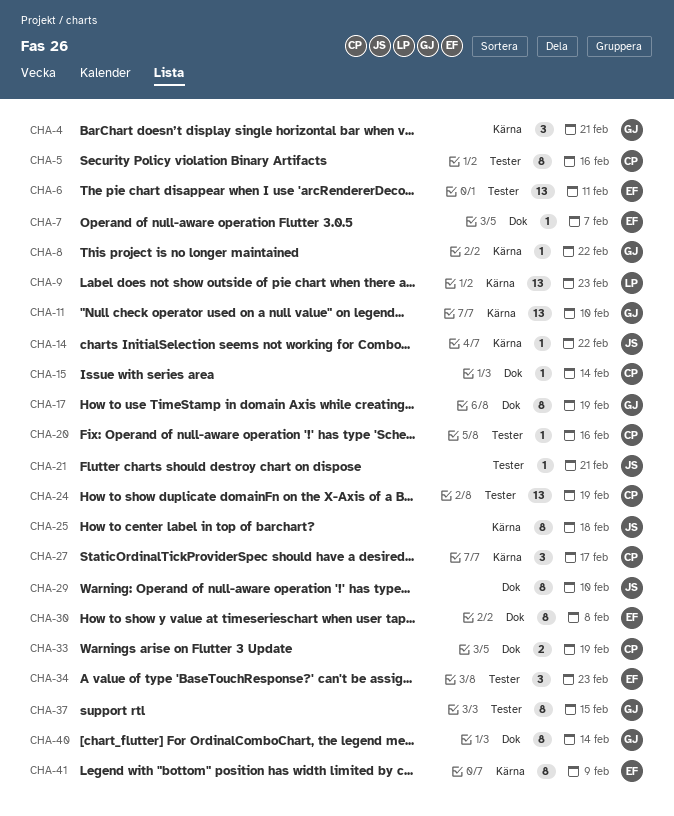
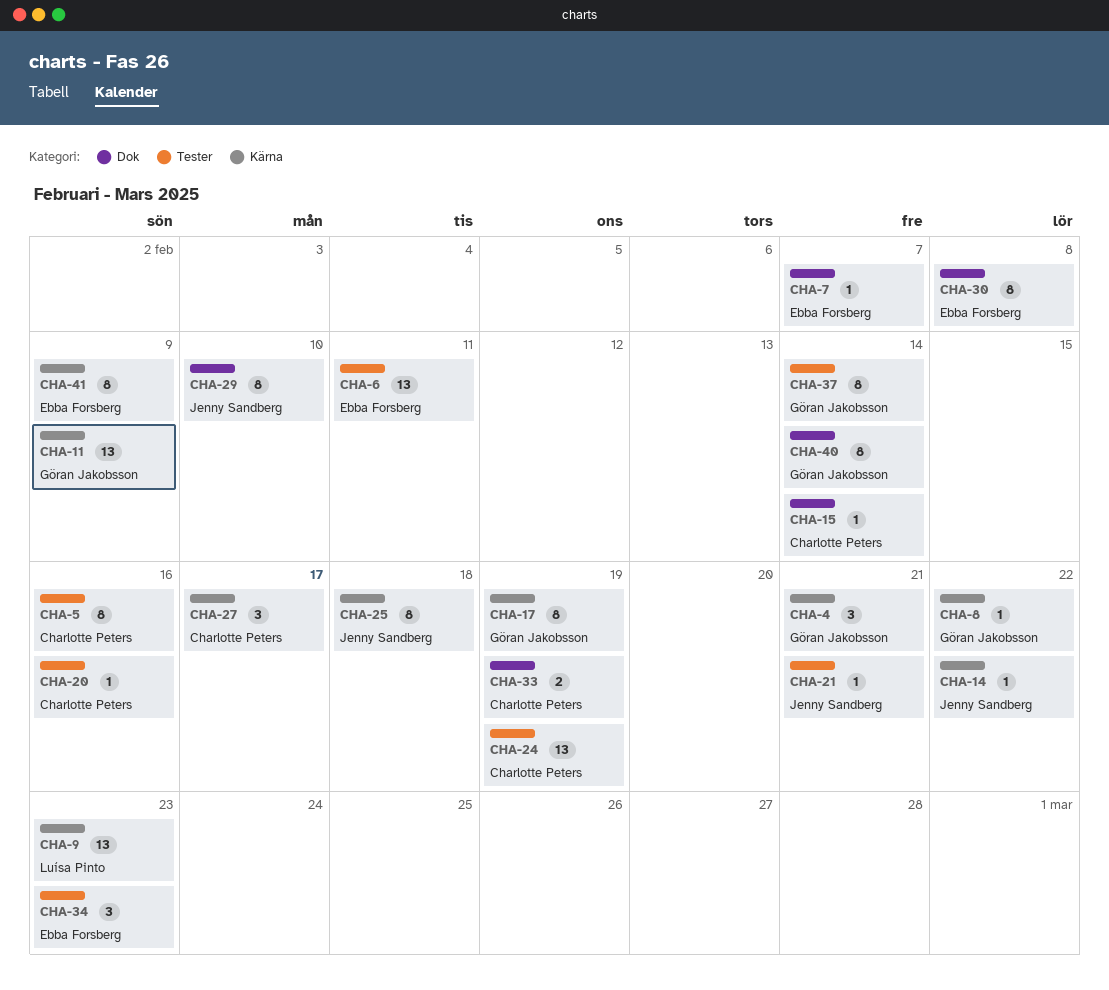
CHA-11, due: Feb 10 -> Feb 9
CHA-17, label: Dok -> Kärna
CHA-37, due: Feb 15 -> Feb 14

